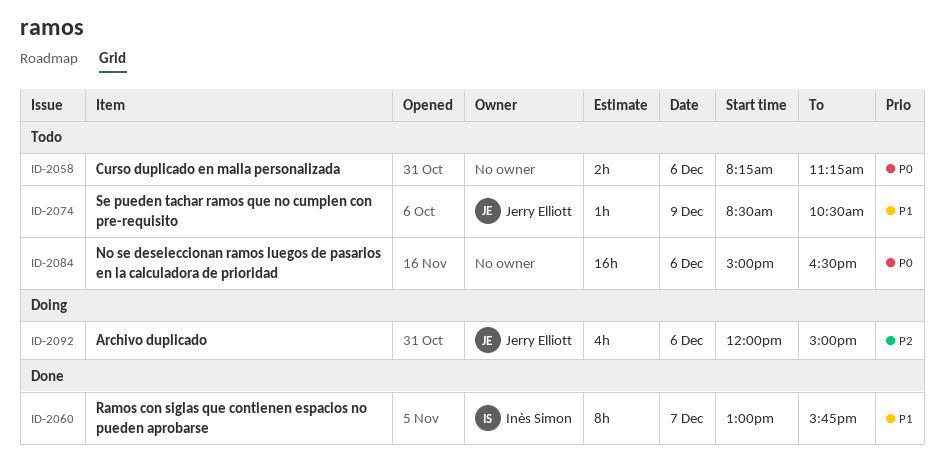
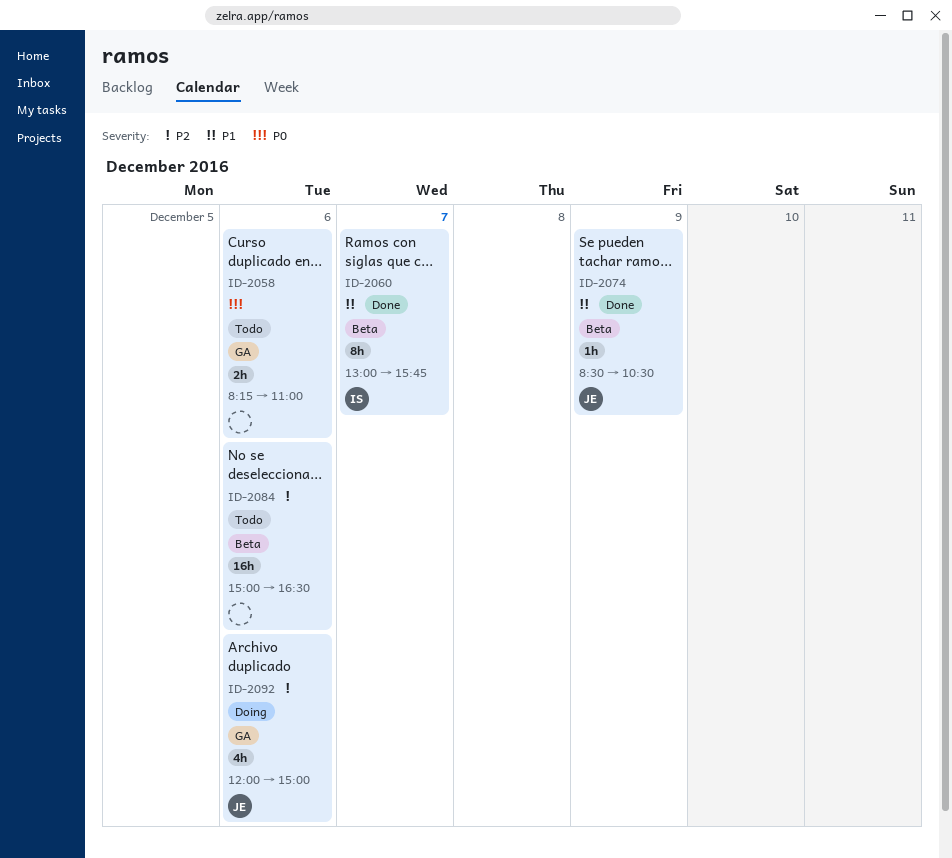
ID-2058, ends: 11:15 -> 11:00
ID-2074, status: Todo -> Done
ID-2084, priority: P0 -> P2

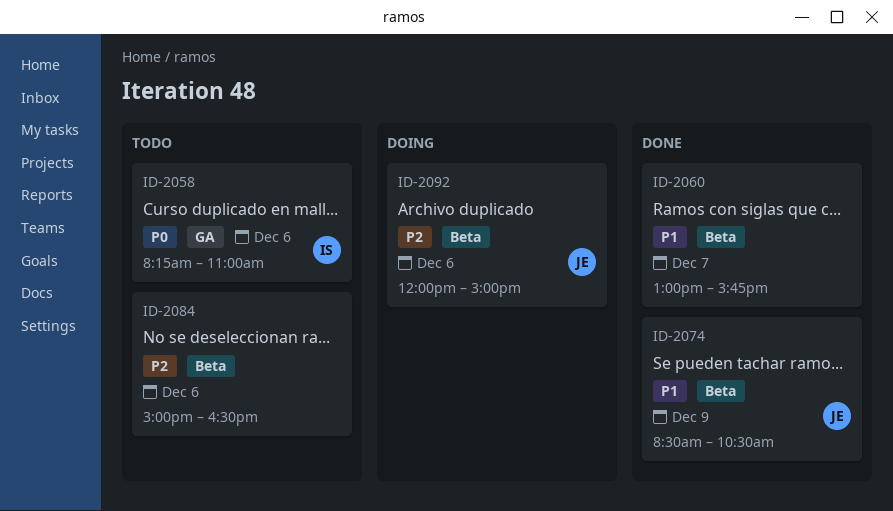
ID-2058, owner: none -> IS
ID-2060, owner: IS -> none
ID-2092, label: GA -> Beta

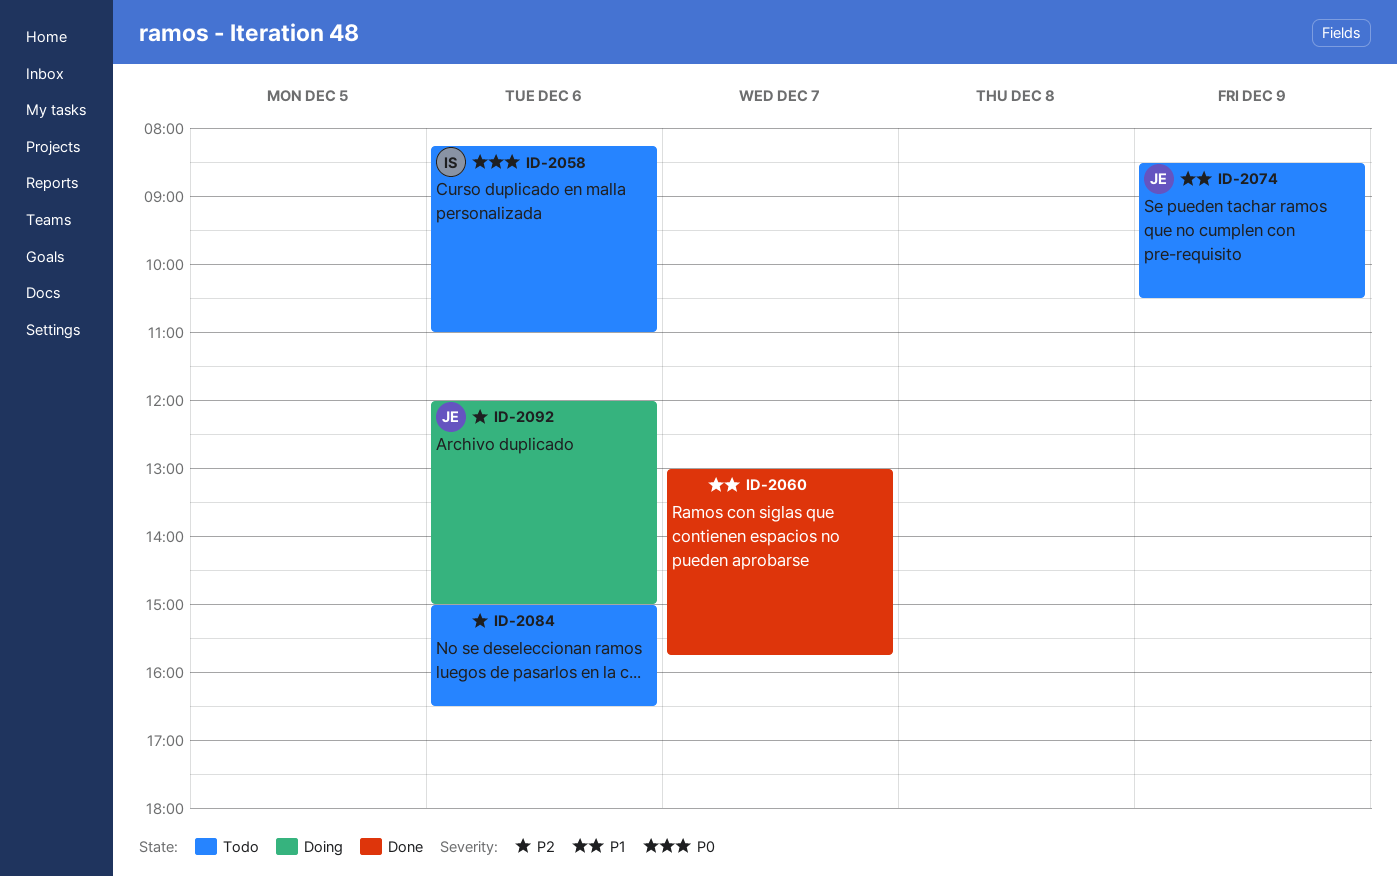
ID-2074, status: Done -> Todo

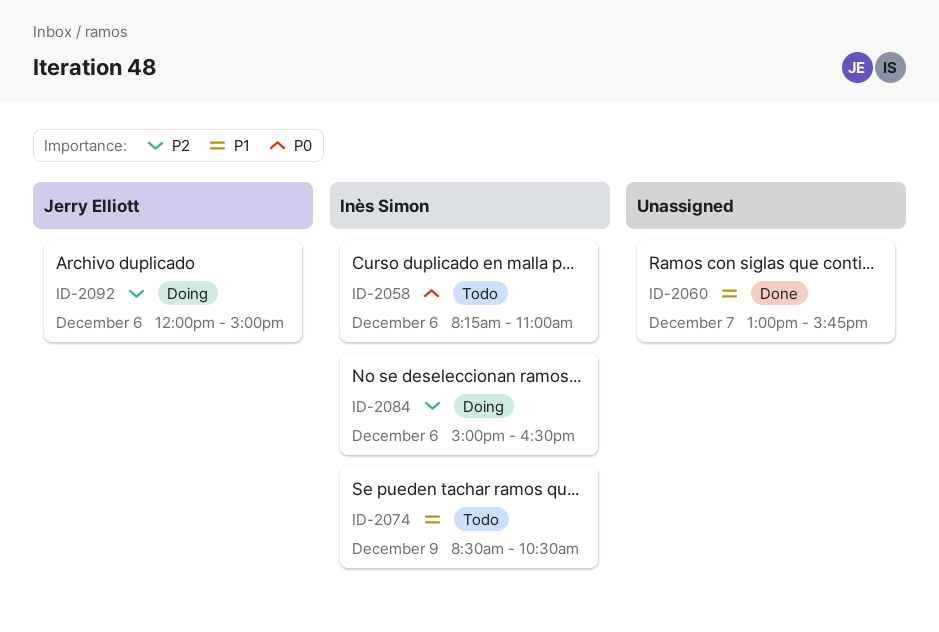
ID-2074, owner: Jerry Elliott -> Inès Simon
ID-2084, status: Todo -> Doing
ID-2084, owner: none -> Inès Simon

